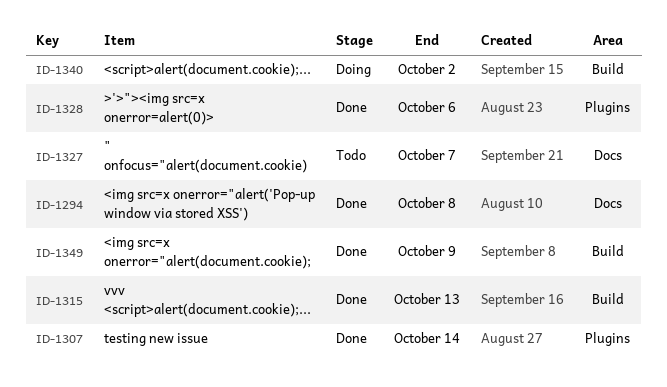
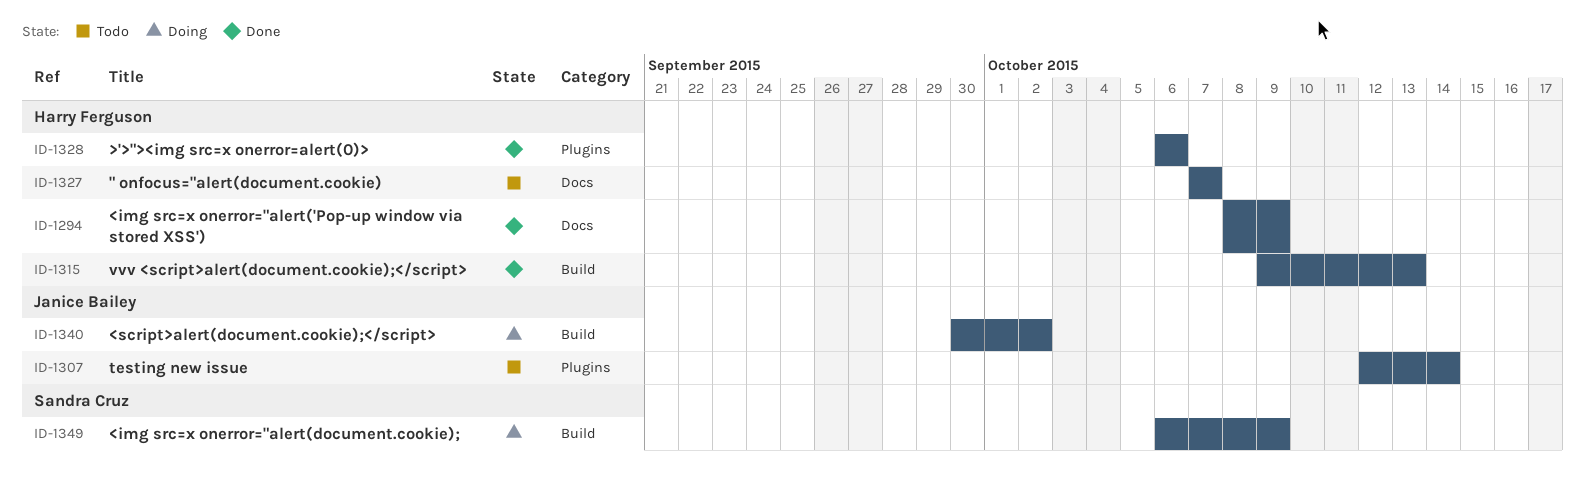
ID-1294, due: Oct 8 -> Oct 9
ID-1307, status: Done -> Todo
ID-1349, status: Done -> Doing

